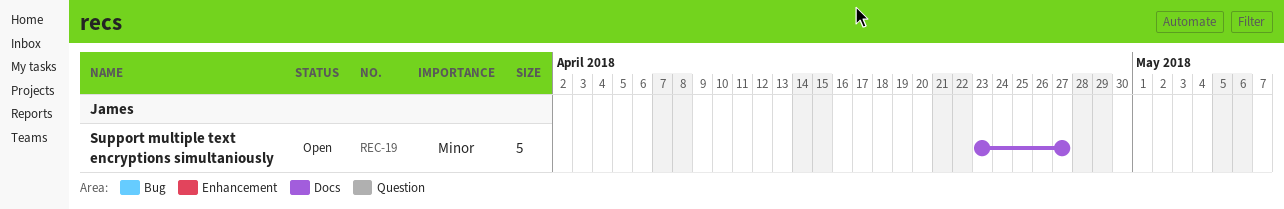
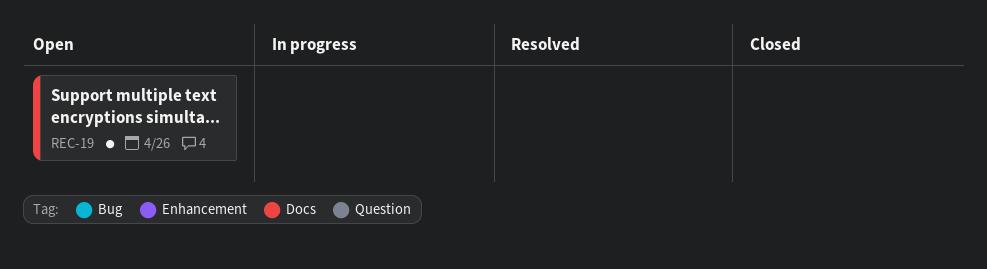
REC-19, estimate: 5 -> 1
REC-19, due: Apr 27 -> Apr 26

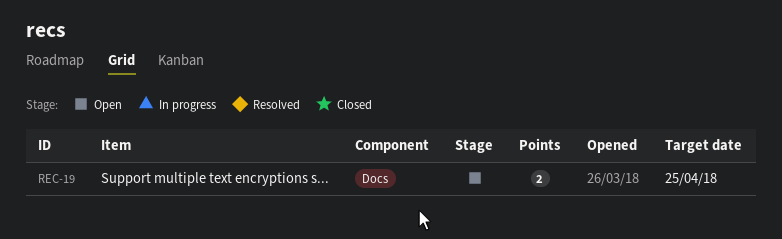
REC-19, estimate: 1 -> 2
REC-19, due: Apr 26 -> Apr 25

